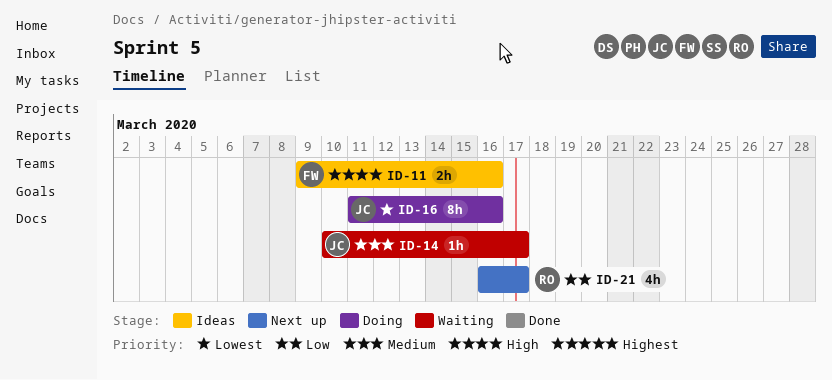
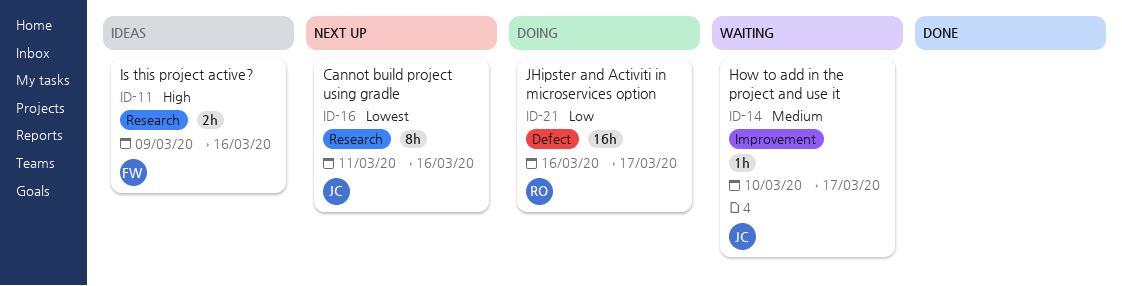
ID-16, status: Doing -> Next up
ID-21, status: Next up -> Doing
ID-21, estimate: 4h -> 16h

